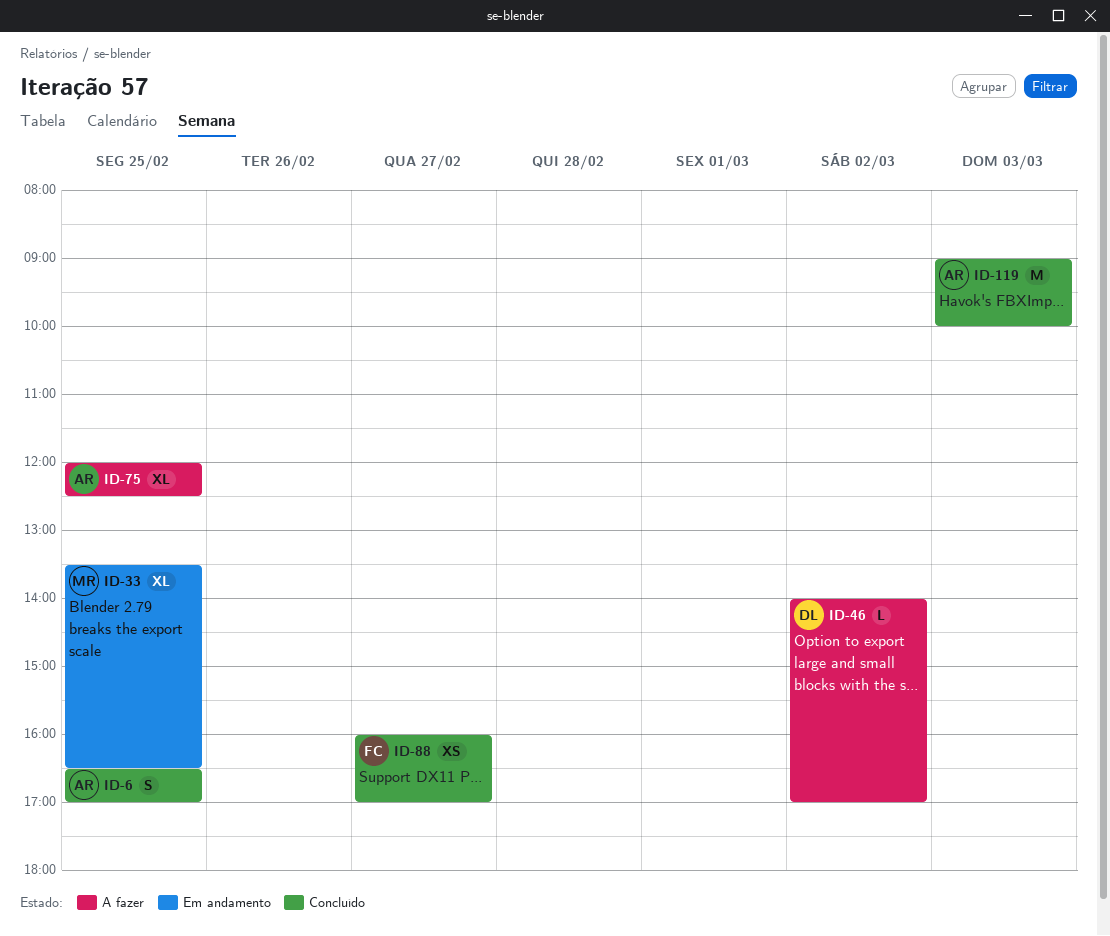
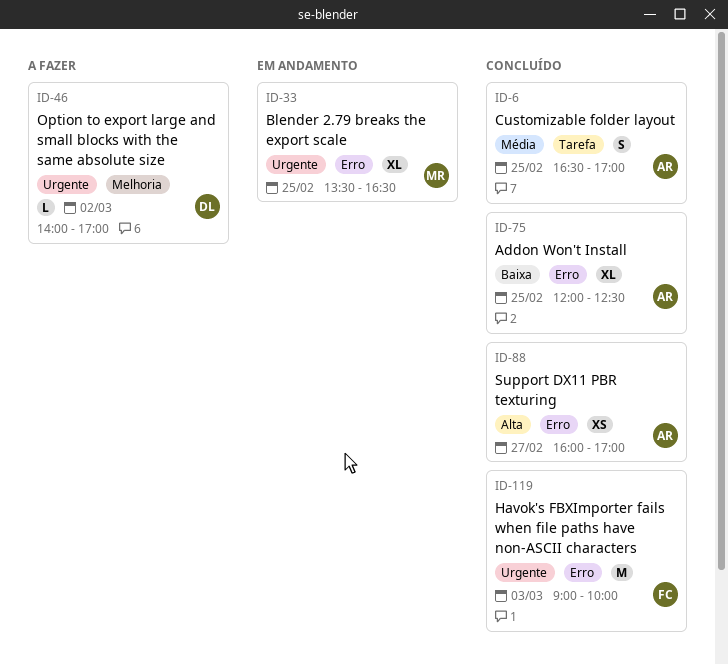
ID-75, status: A fazer -> Concluído
ID-88, owner: FC -> AR
ID-119, owner: AR -> FC

